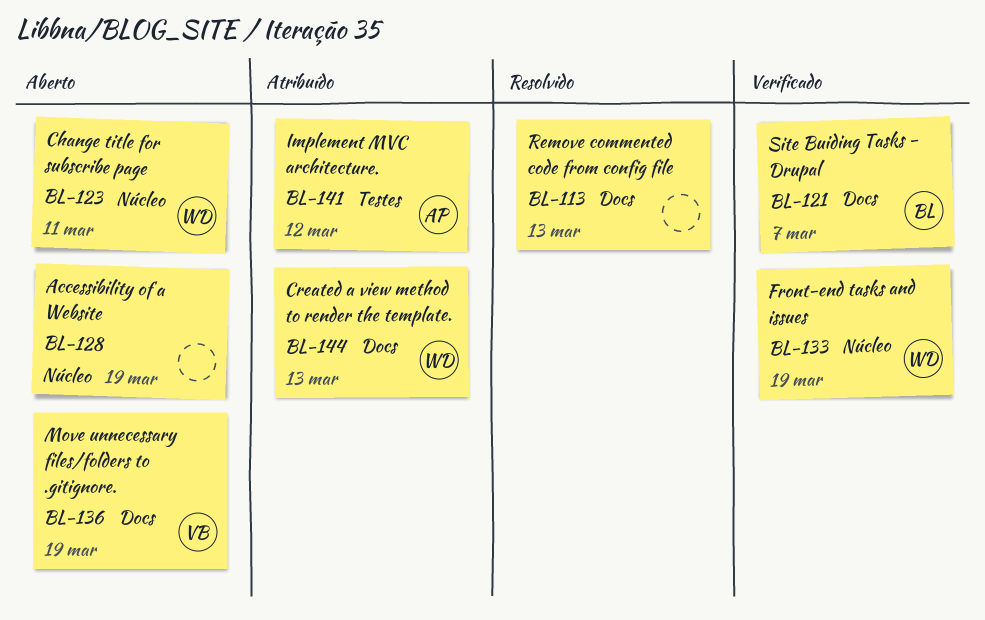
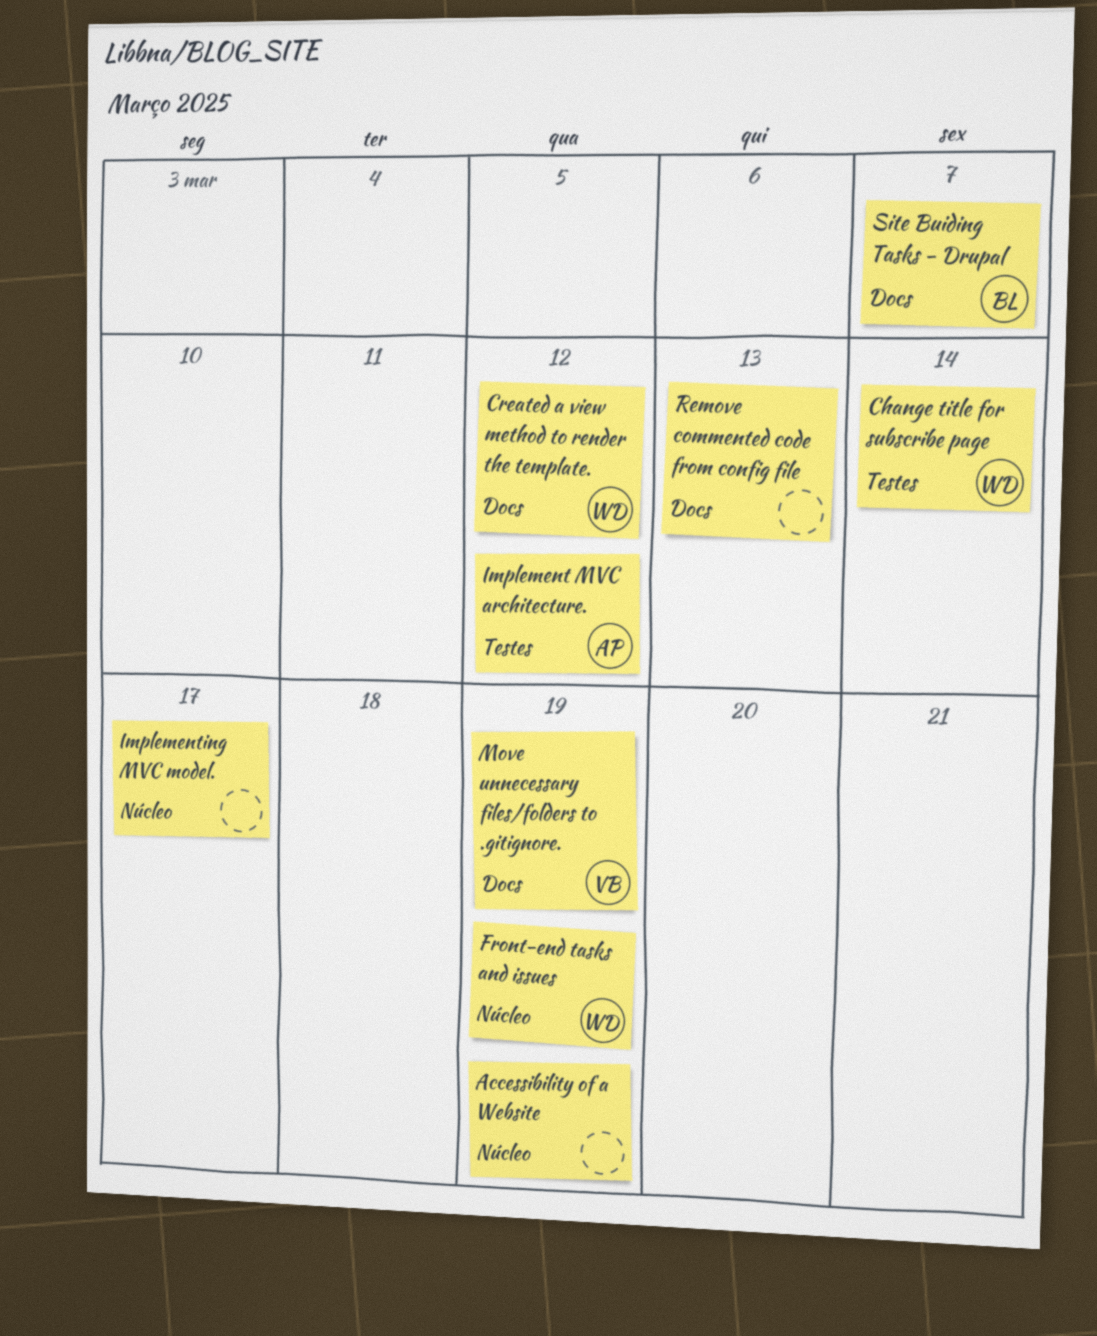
Change title for subscribe page, label: Núcleo -> Testes
Change title for subscribe page, due: Mar 11 -> Mar 14
Created a view method to render the template., due: Mar 13 -> Mar 12
Implementing MVC model.: none -> present

